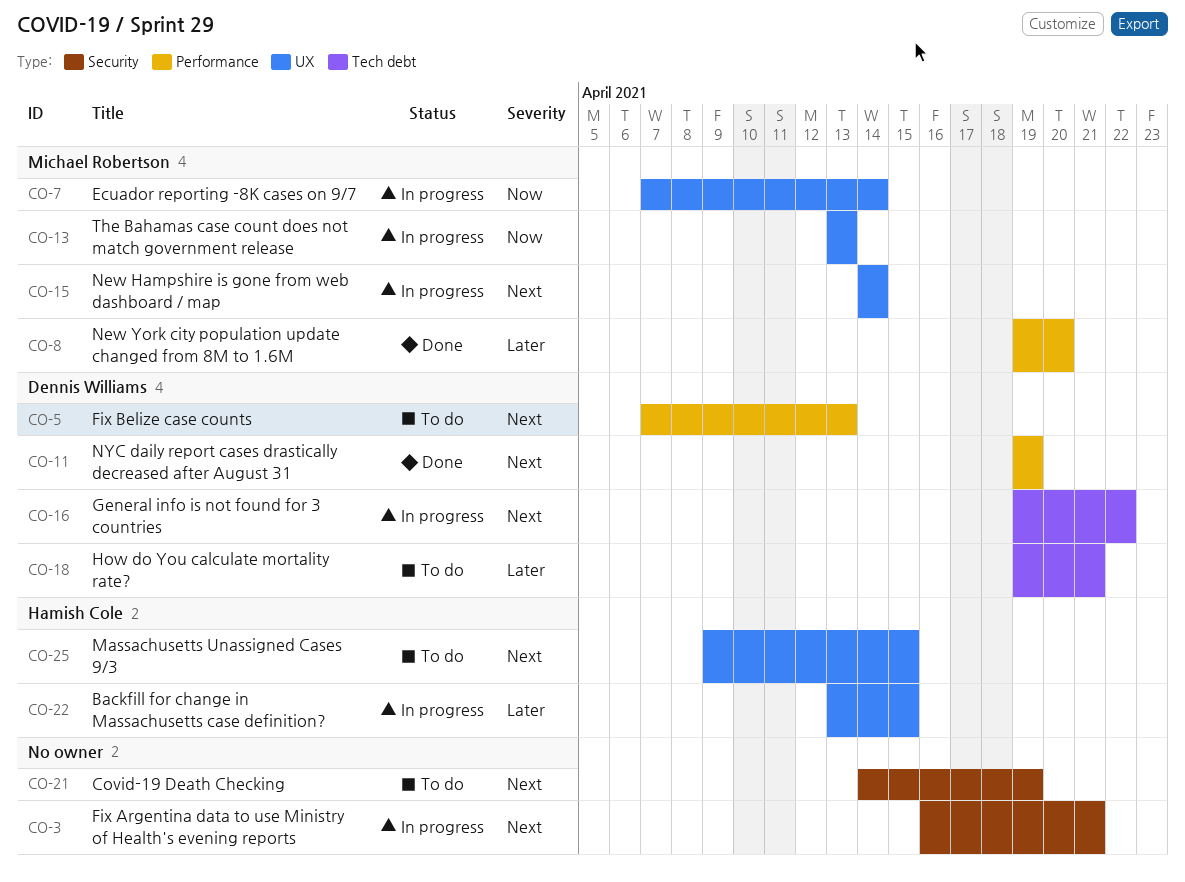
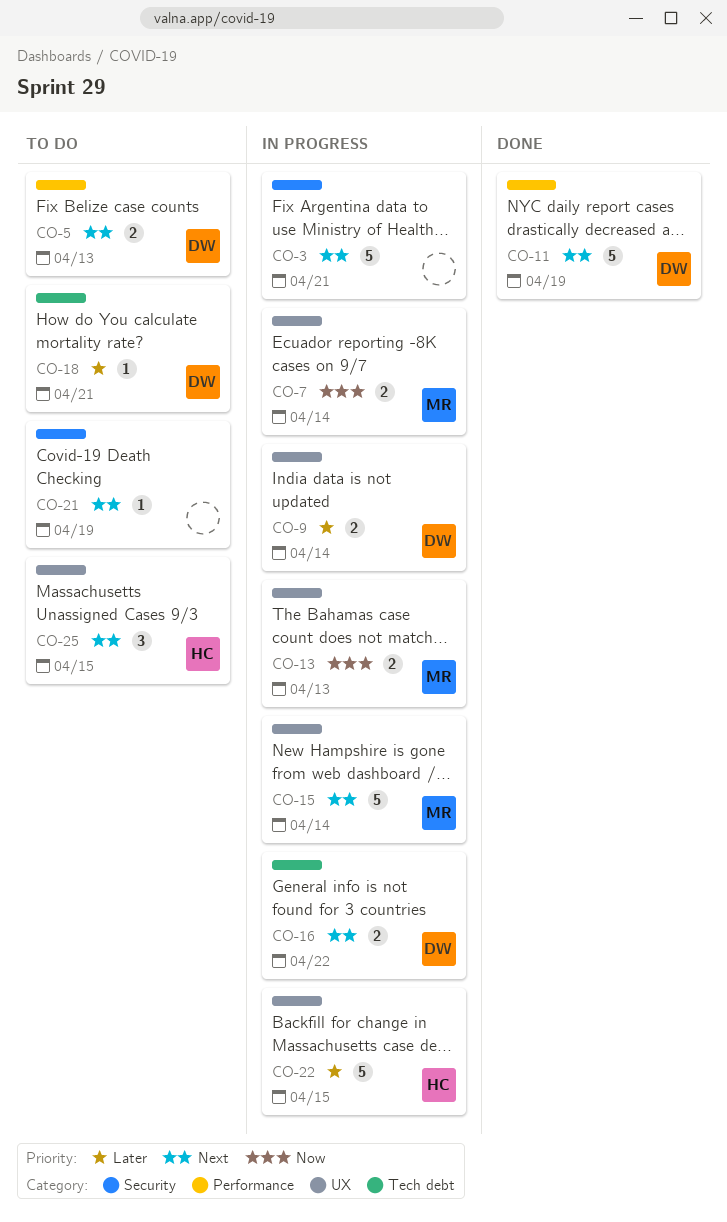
CO-8: present -> none
CO-9: none -> present

